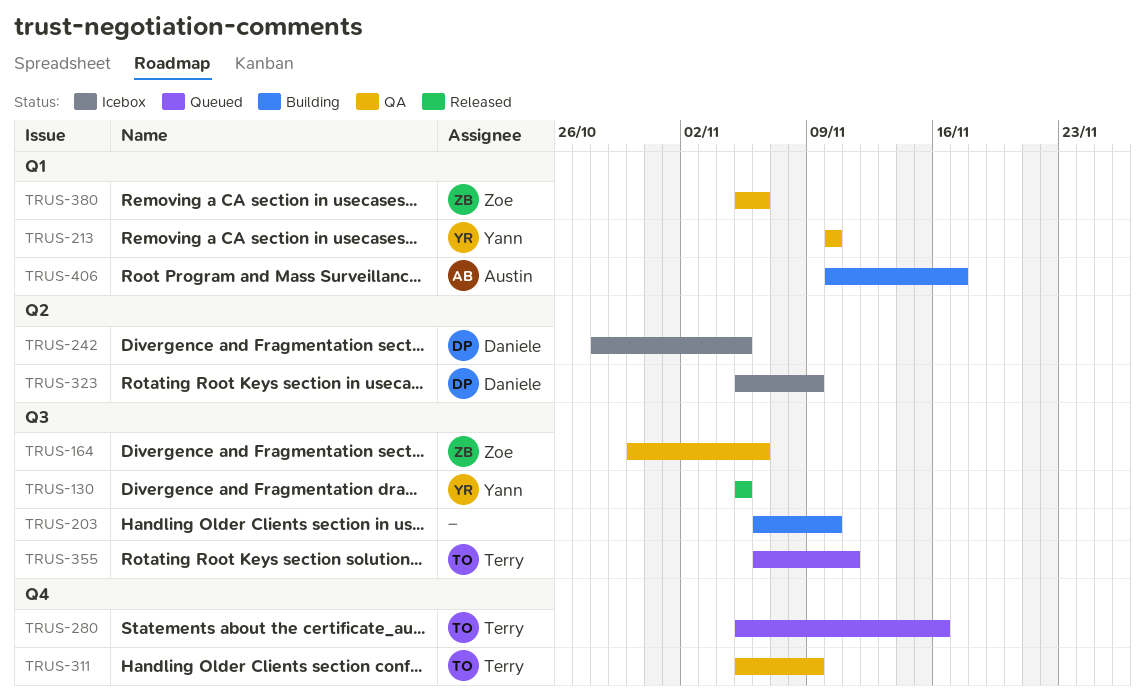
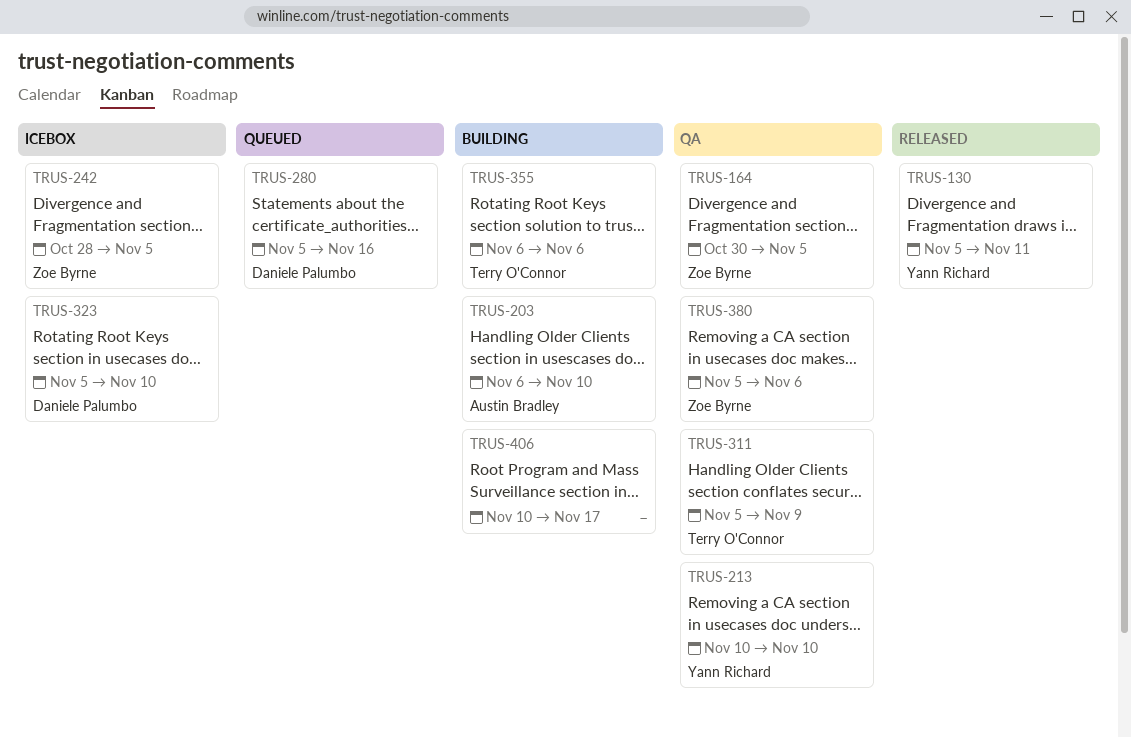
TRUS-130, due: Nov 5 -> Nov 11
TRUS-164, due: Nov 6 -> Nov 5
TRUS-203, owner: none -> Austin Bradley
TRUS-242, owner: Daniele Palumbo -> Zoe Byrne
TRUS-280, owner: Terry O'Connor -> Daniele Palumbo
TRUS-323, due: Nov 9 -> Nov 10
TRUS-355, status: Queued -> Building
TRUS-355, due: Nov 11 -> Nov 6
TRUS-406, owner: Austin Bradley -> none

